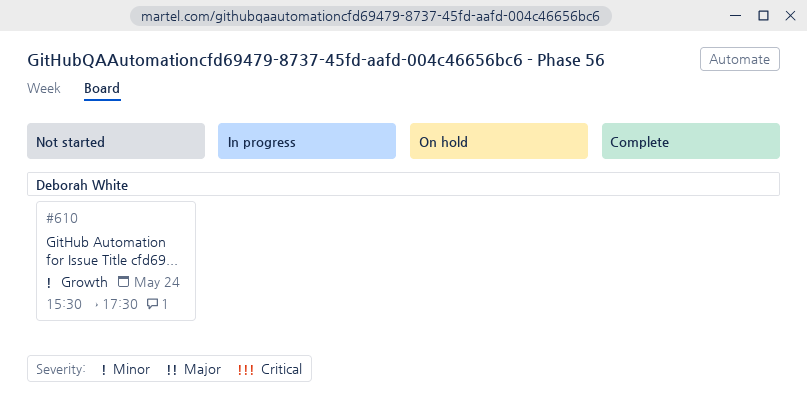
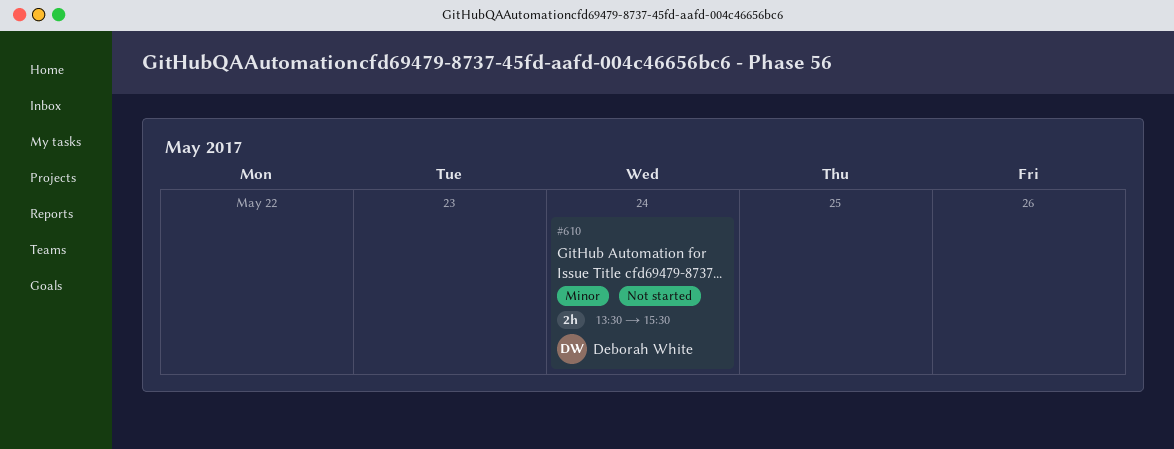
#610, begins: 15:30 -> 13:30
#610, ends: 17:30 -> 15:30

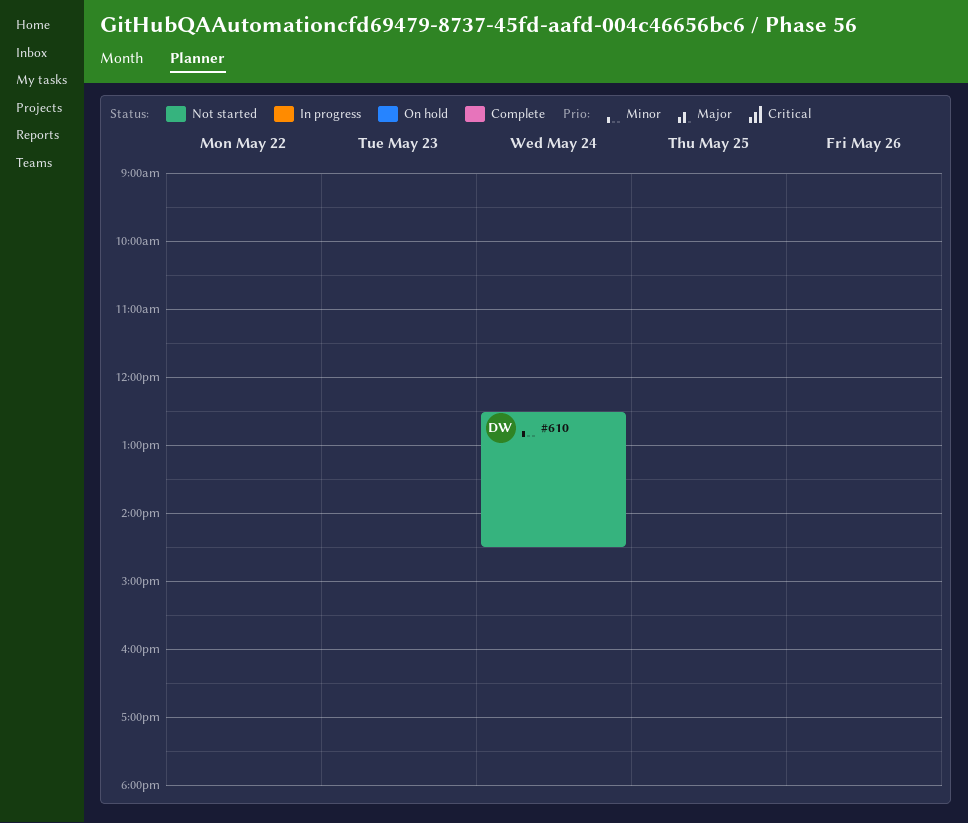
#610, begins: 13:30 -> 12:30
#610, ends: 15:30 -> 14:30

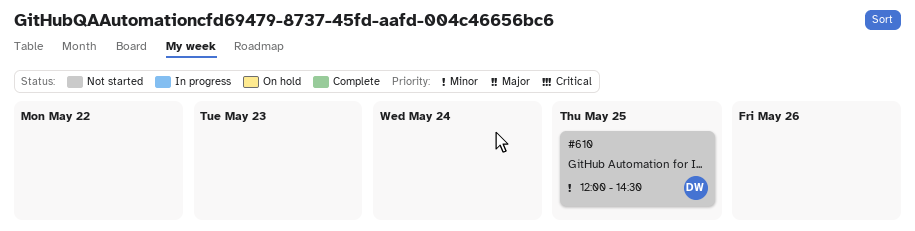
#610, day: May 24 -> May 25
#610, begins: 12:30 -> 12:00

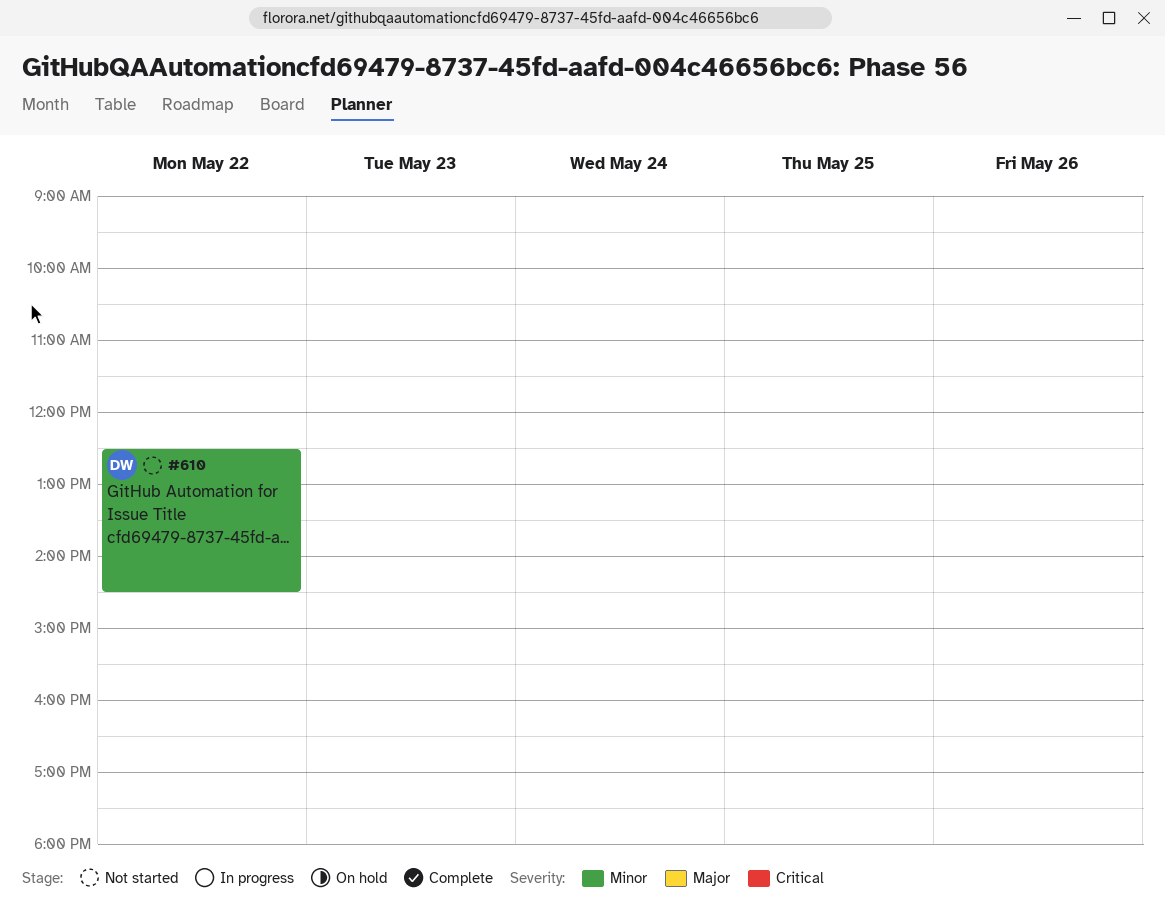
#610, day: May 25 -> May 22
#610, begins: 12:00 -> 12:30

